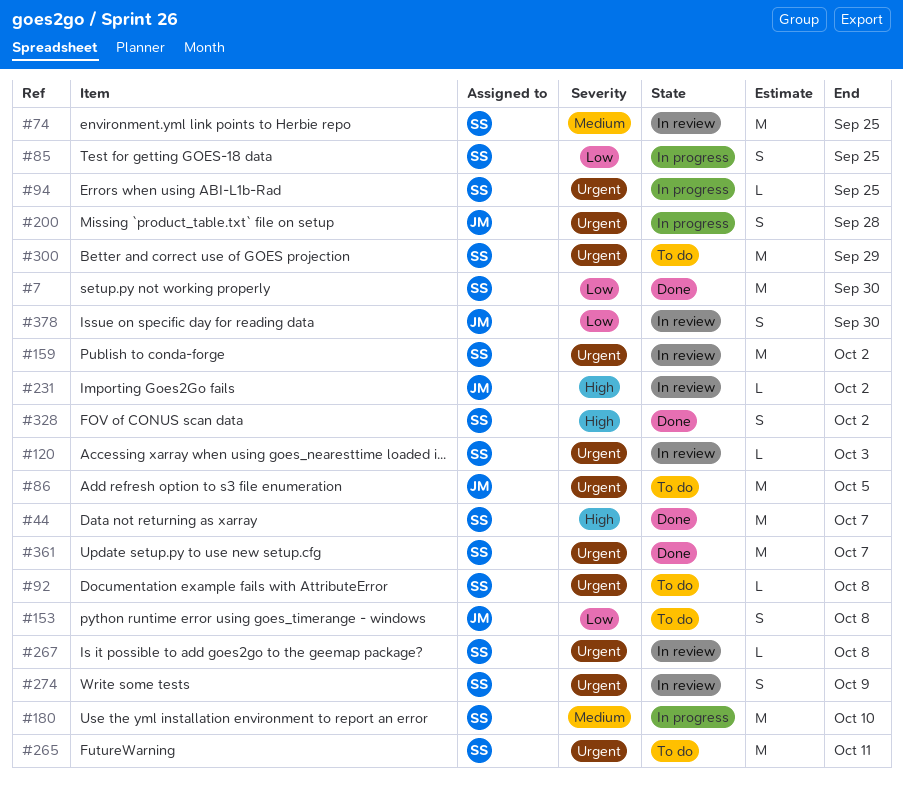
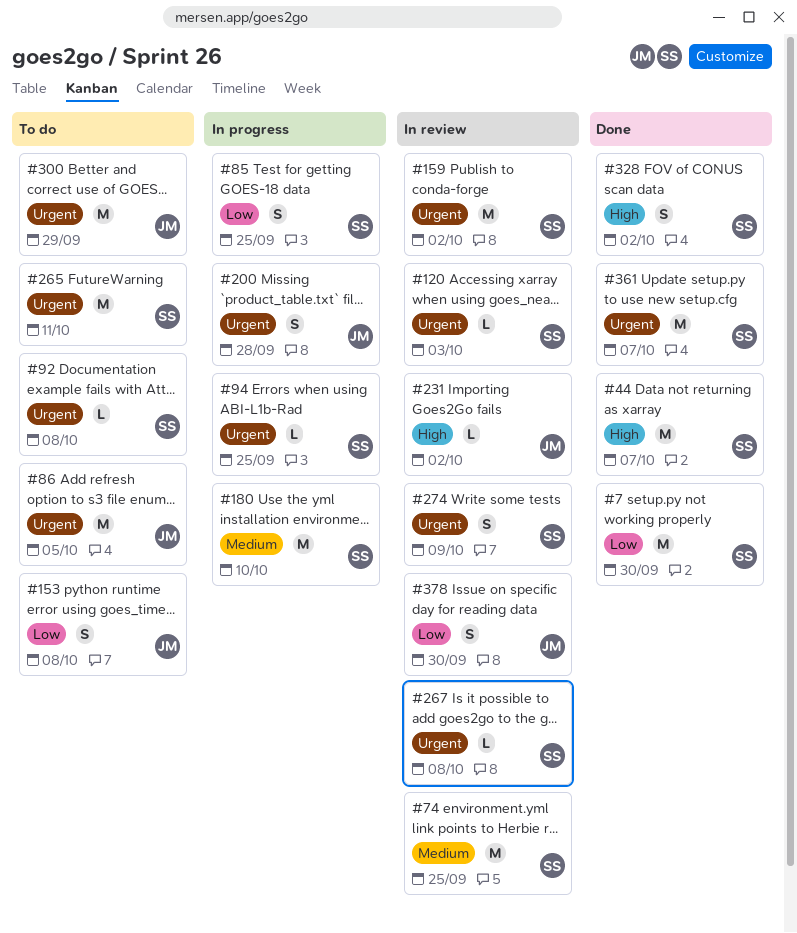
#300, owner: SS -> JM

